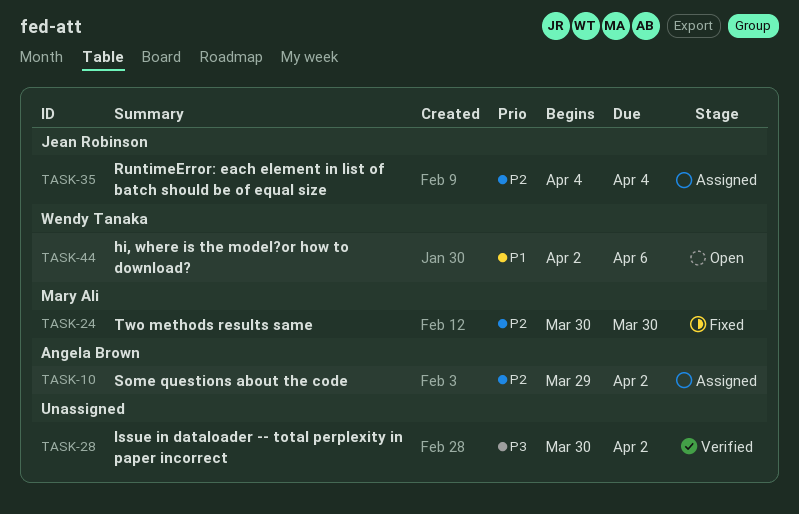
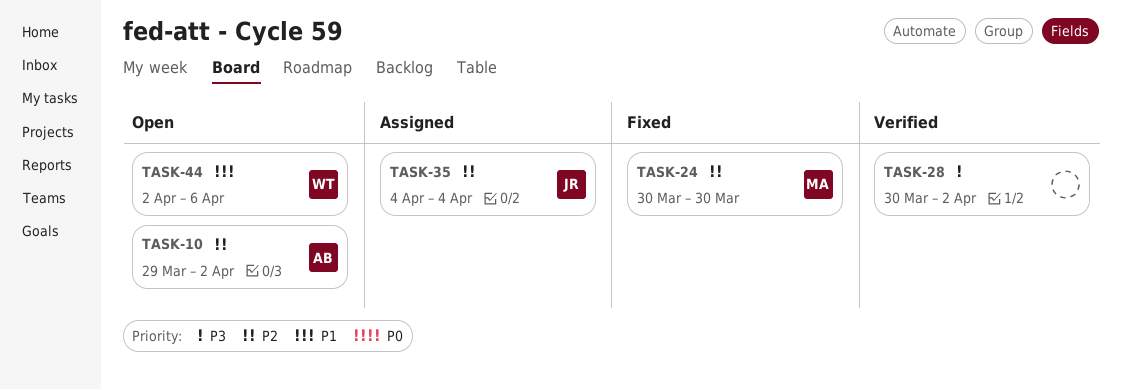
TASK-10, status: Assigned -> Open

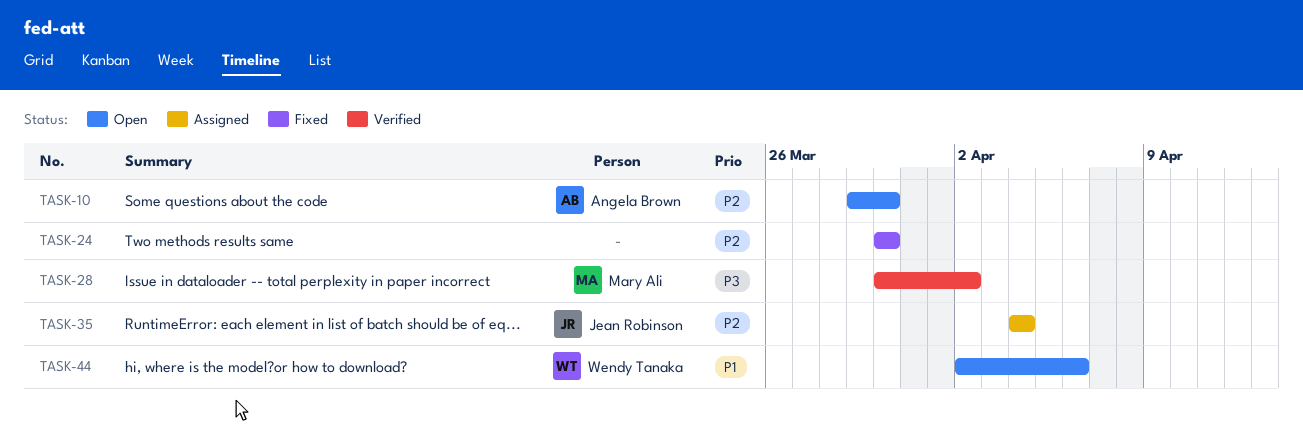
TASK-10, due: Apr 2 -> Mar 30
TASK-24, owner: Mary Ali -> none
TASK-28, owner: none -> Mary Ali

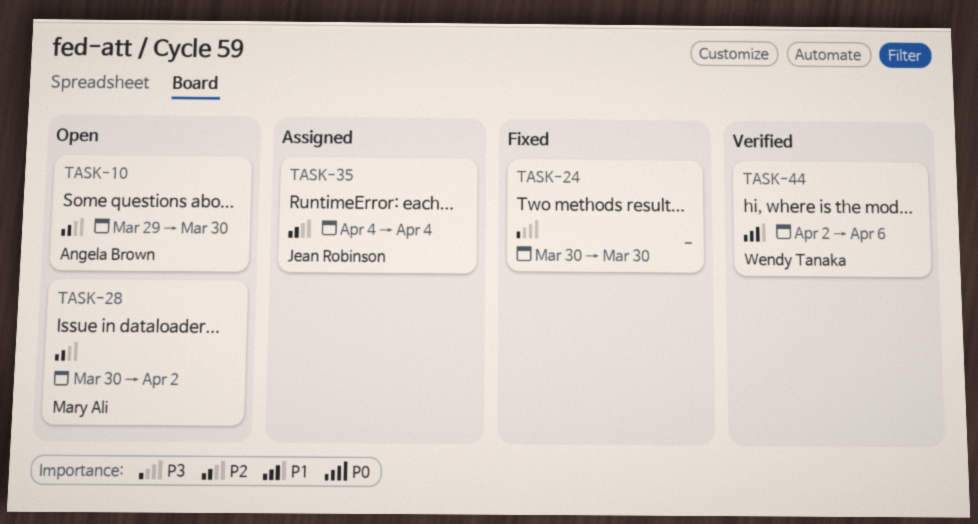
TASK-24, priority: P2 -> P3
TASK-28, status: Verified -> Open
TASK-28, priority: P3 -> P2
TASK-44, status: Open -> Verified

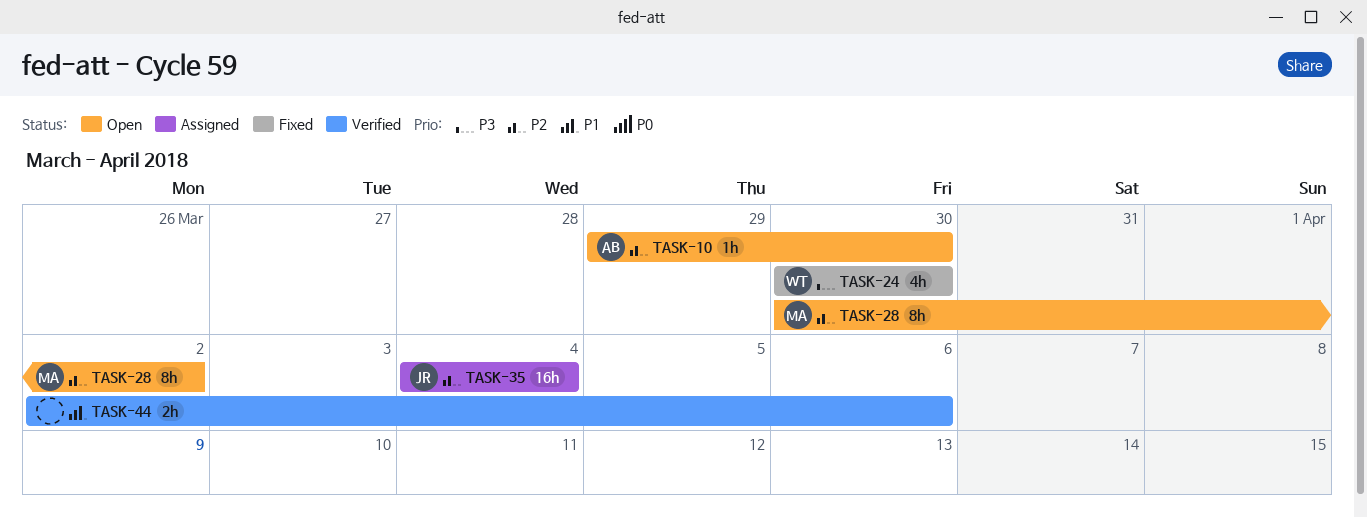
TASK-24, owner: none -> Wendy Tanaka
TASK-44, owner: Wendy Tanaka -> none

